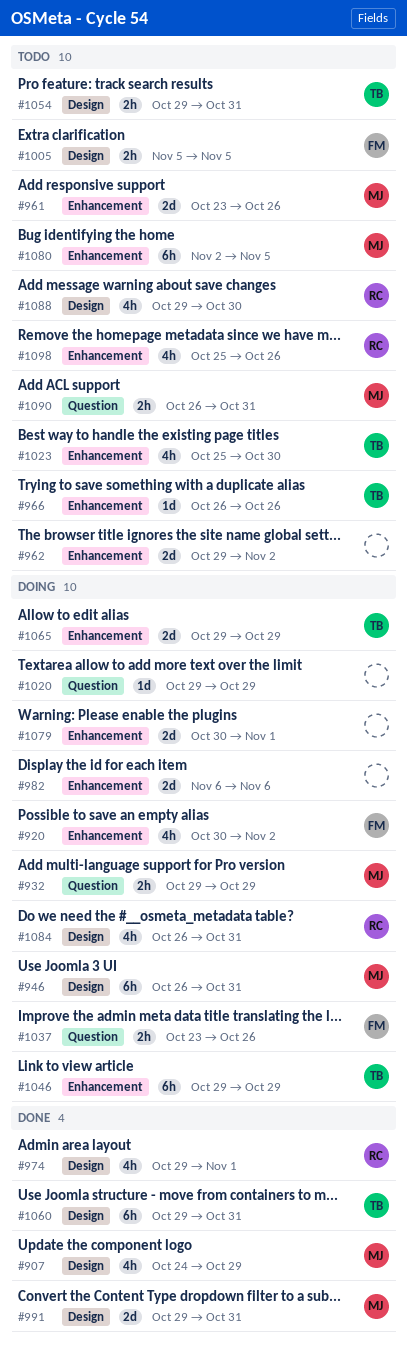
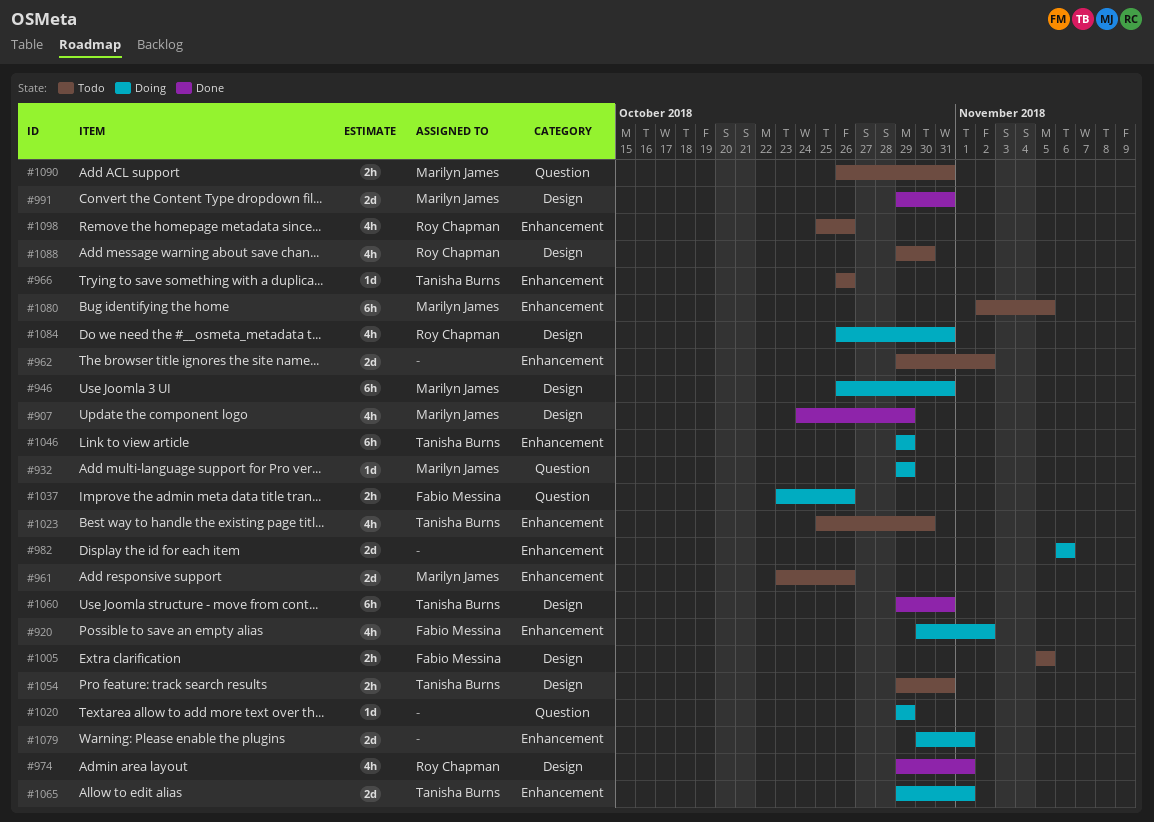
#932, estimate: 2h -> 1d
#1065, due: Oct 29 -> Nov 1

